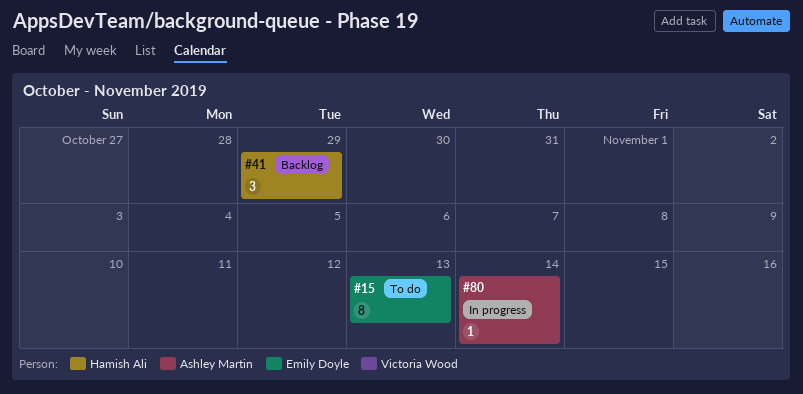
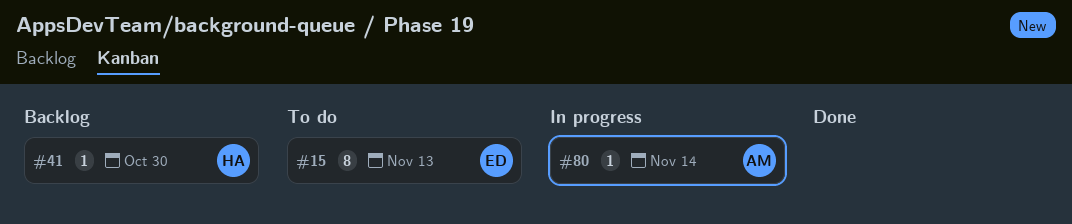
#41, estimate: 3 -> 1
#41, due: Oct 29 -> Oct 30

